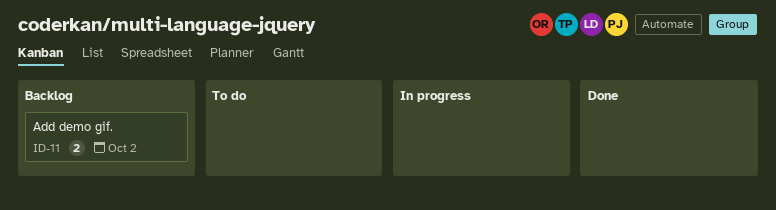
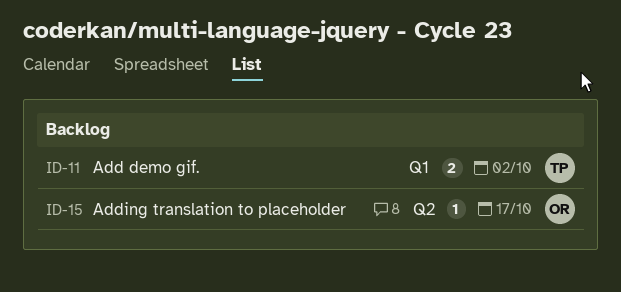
ID-15: none -> present

